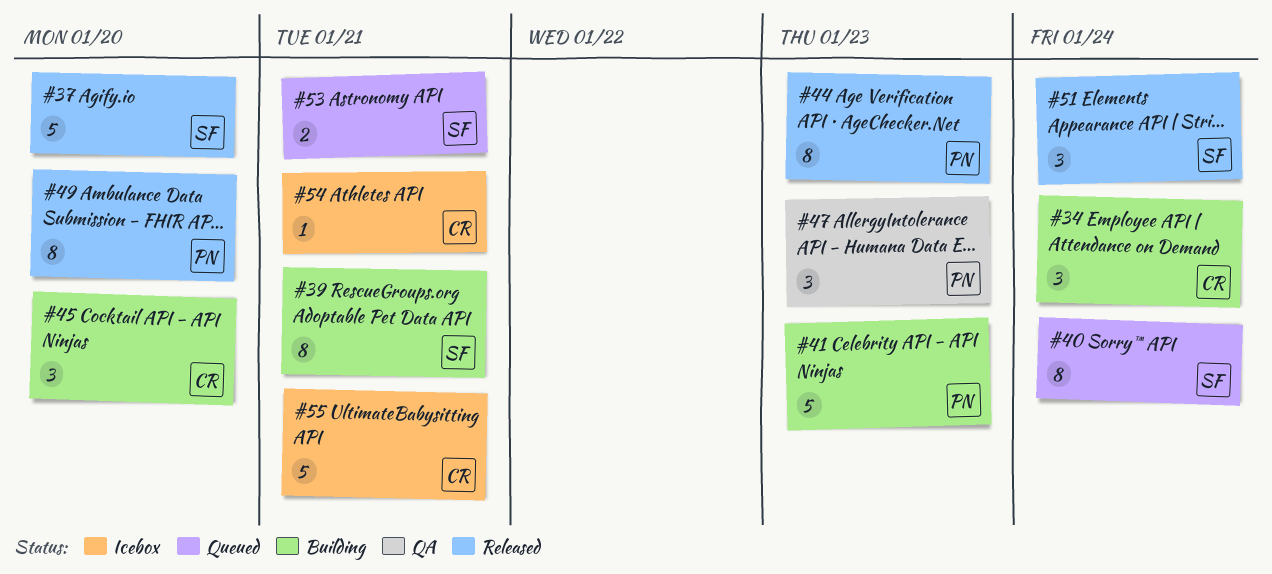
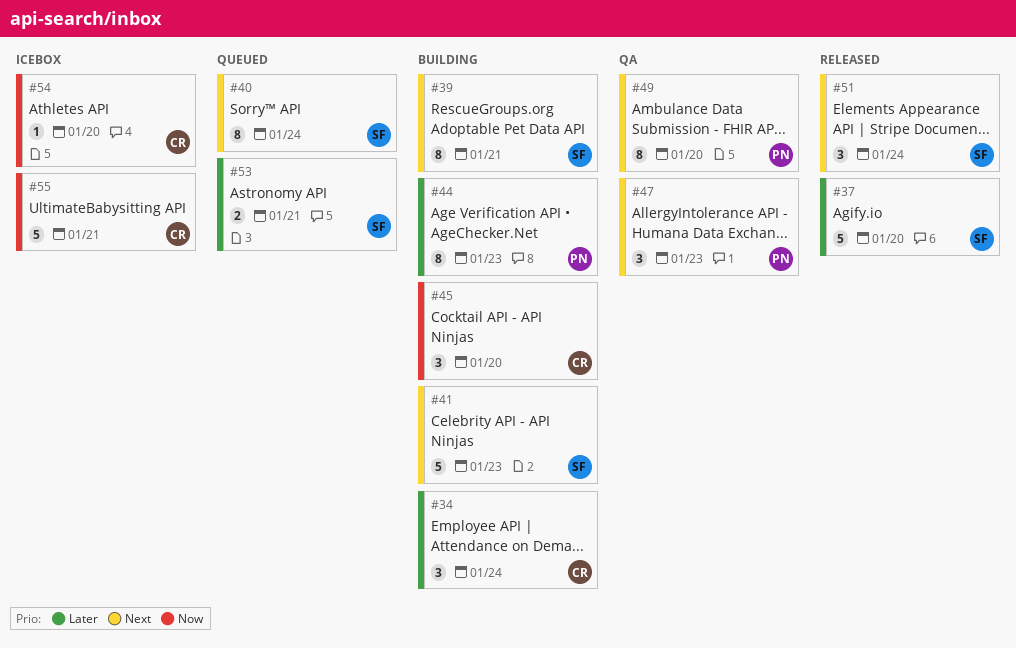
#41, owner: PN -> SF
#44, status: Released -> Building
#49, status: Released -> QA
#54, due: Jan 21 -> Jan 20

